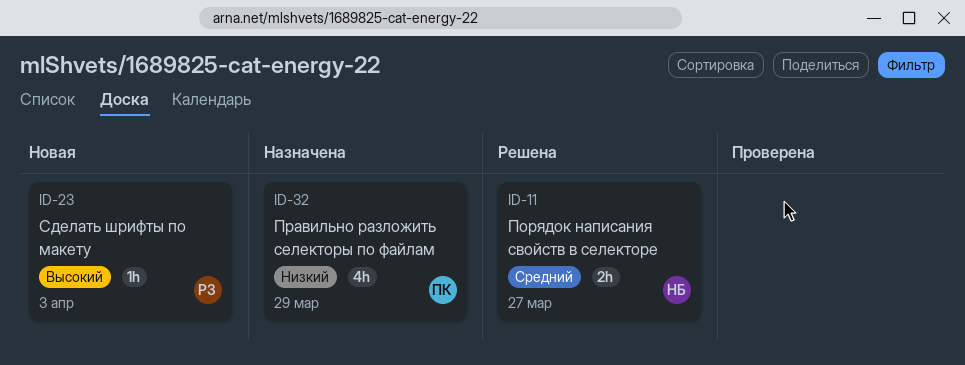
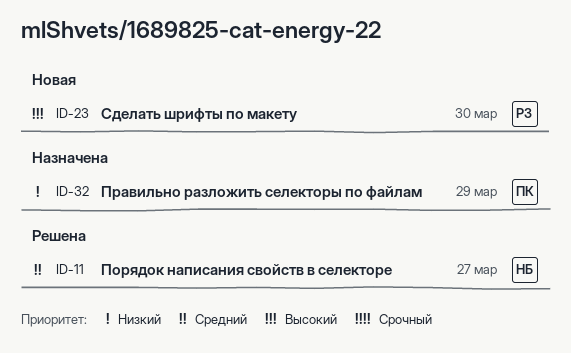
ID-23, due: Apr 3 -> Mar 30

